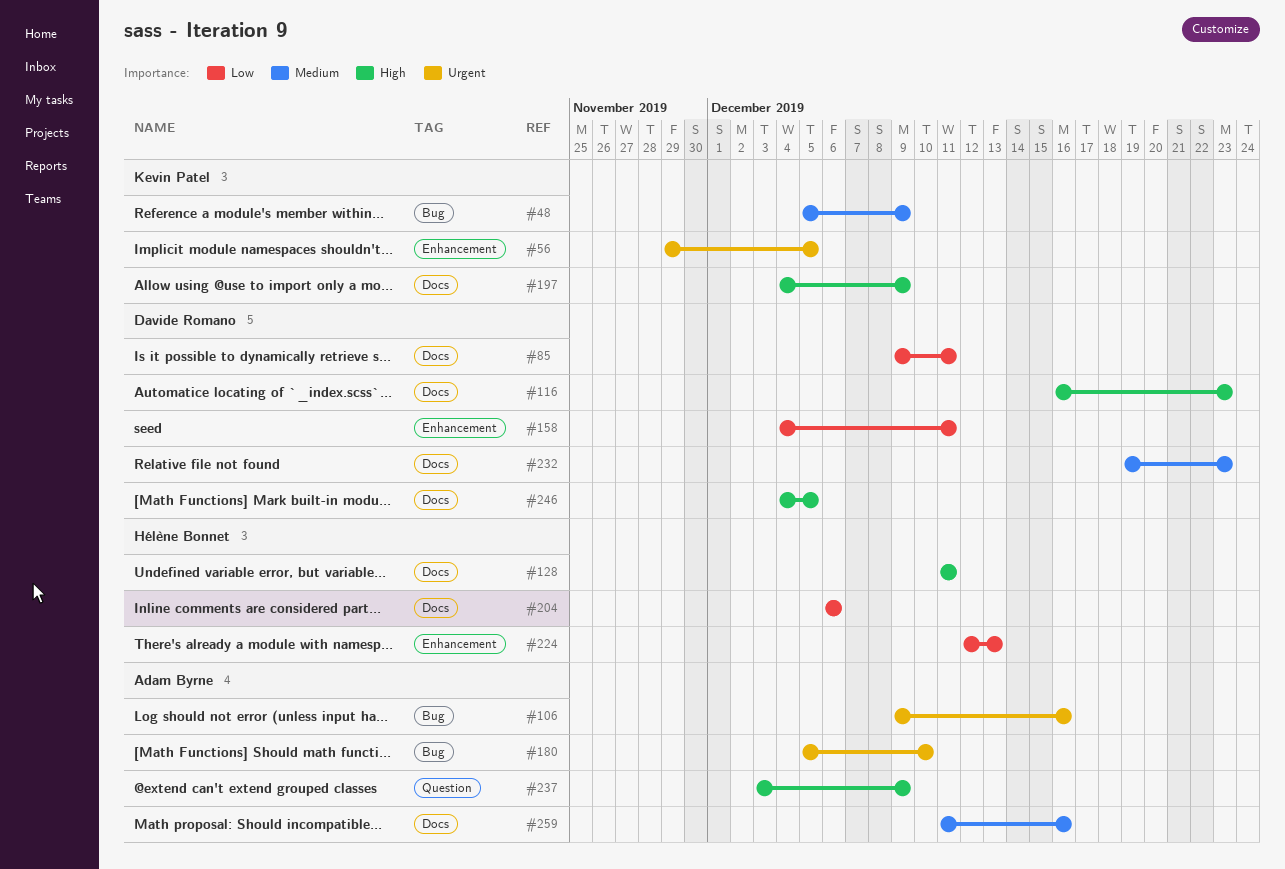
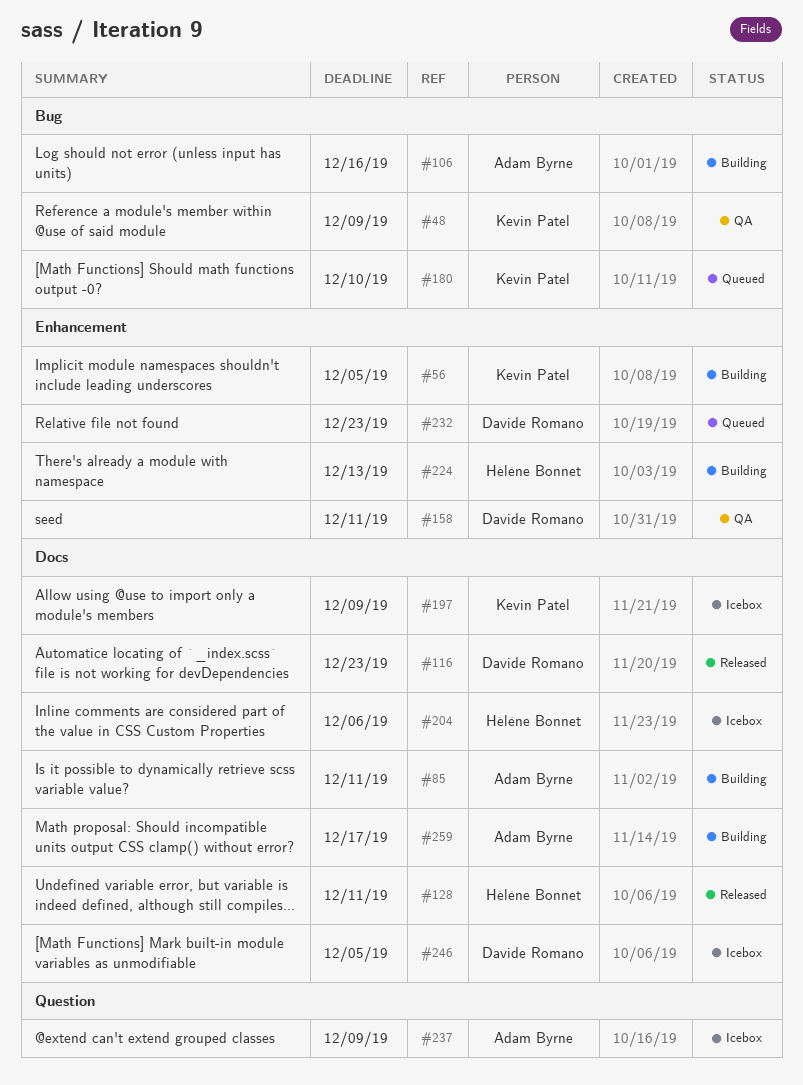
#85, owner: Davide Romano -> Adam Byrne
#180, owner: Adam Byrne -> Kevin Patel
#232, label: Docs -> Enhancement
#259, due: Dec 16 -> Dec 17

